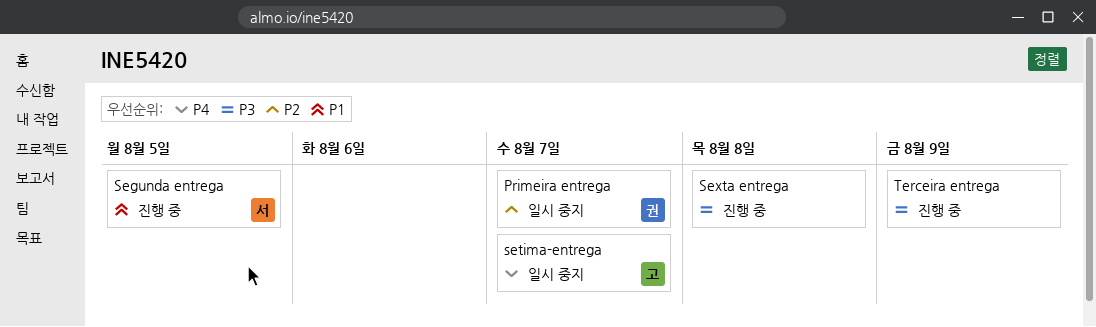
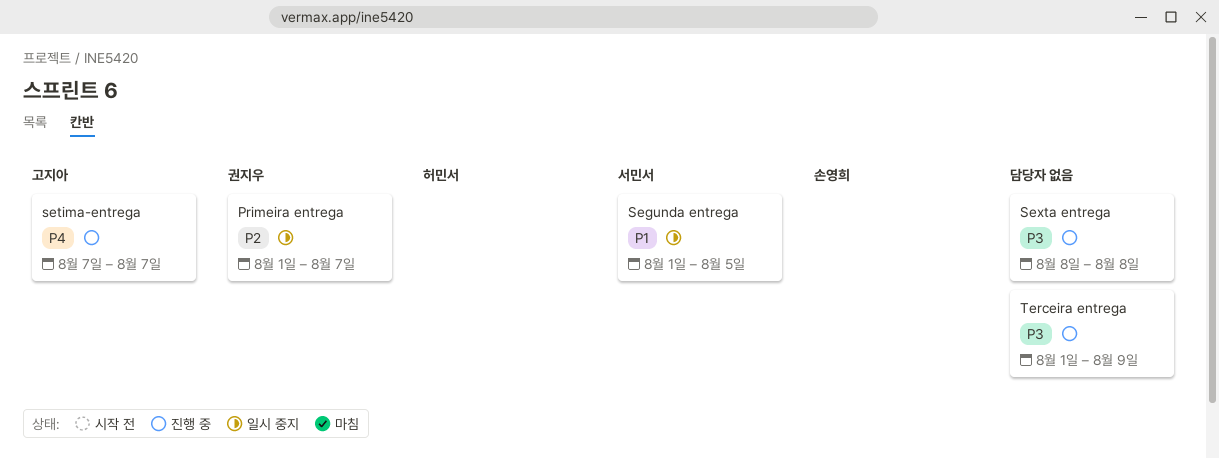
Segunda entrega, status: 진행 중 -> 일시 중지
setima-entrega, status: 일시 중지 -> 진행 중

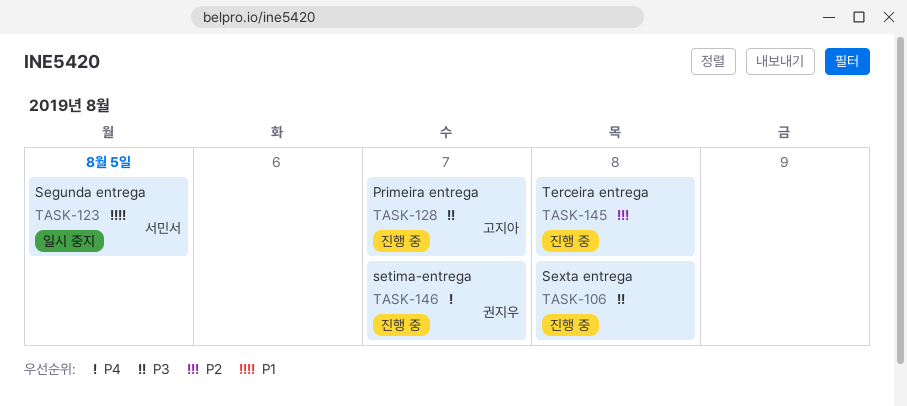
Primeira entrega, status: 일시 중지 -> 진행 중
Primeira entrega, owner: 권지우 -> 고지아
Primeira entrega, priority: P2 -> P3
setima-entrega, owner: 고지아 -> 권지우
Terceira entrega, priority: P3 -> P2
Terceira entrega, due: Aug 9 -> Aug 8

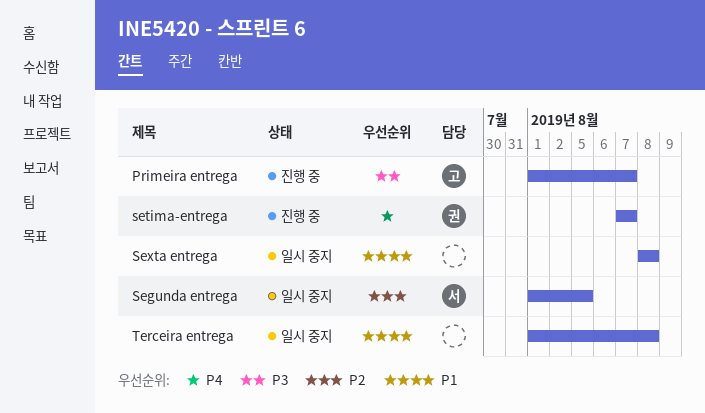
Segunda entrega, priority: P1 -> P2
Sexta entrega, status: 진행 중 -> 일시 중지
Sexta entrega, priority: P3 -> P1
Terceira entrega, status: 진행 중 -> 일시 중지
Terceira entrega, priority: P2 -> P1

